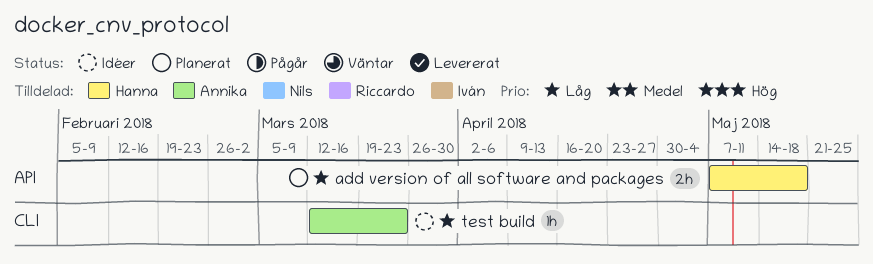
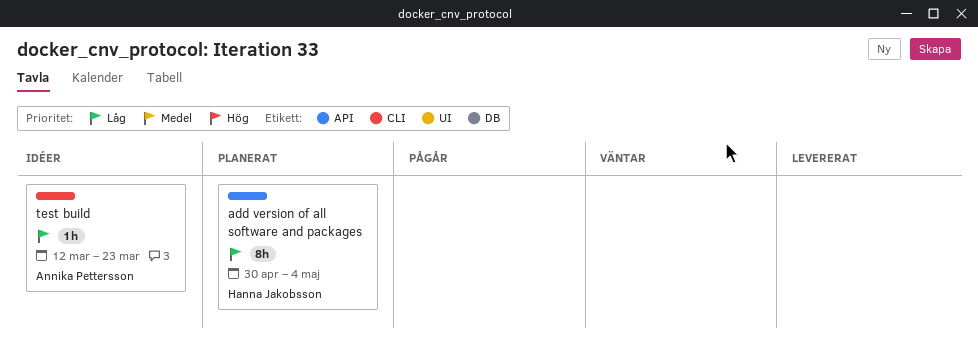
add version of all software and packages, estimate: 2h -> 8h
add version of all software and packages, start: May 7 -> Apr 30
add version of all software and packages, due: May 18 -> May 4

